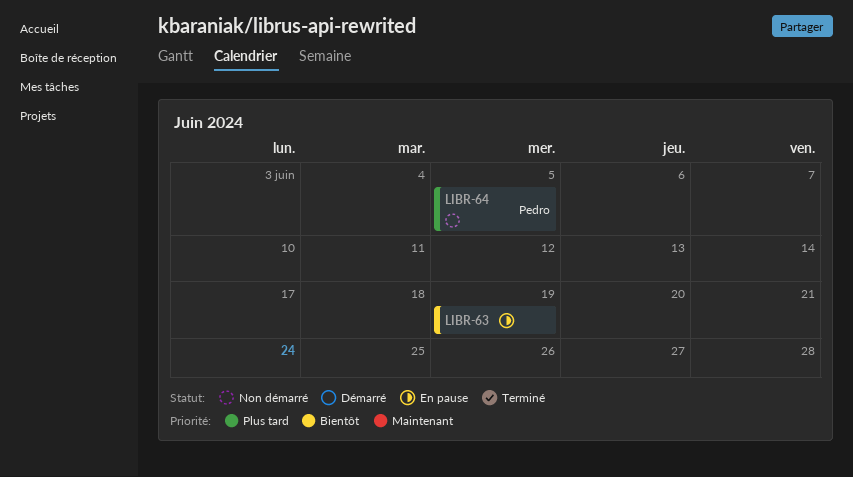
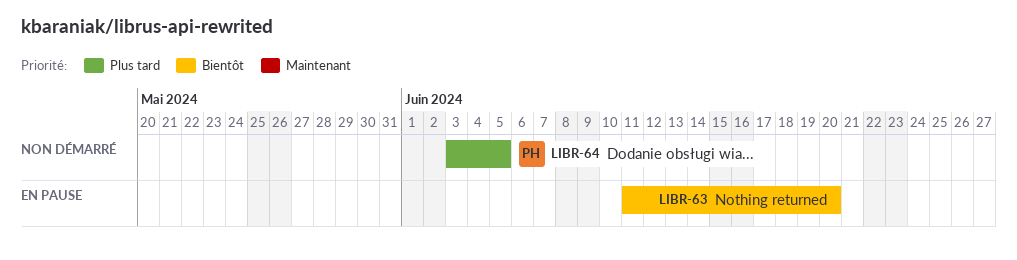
LIBR-63, due: Jun 19 -> Jun 20

